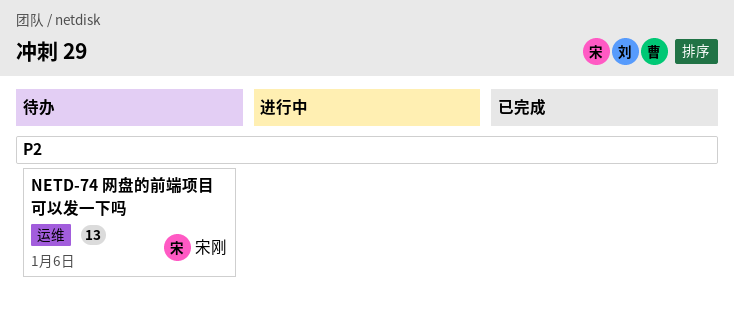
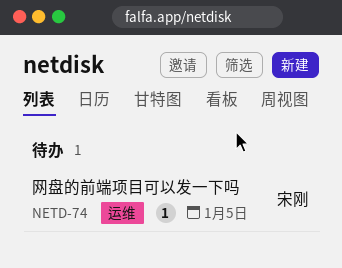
NETD-74, estimate: 13 -> 1
NETD-74, due: Jan 6 -> Jan 5

